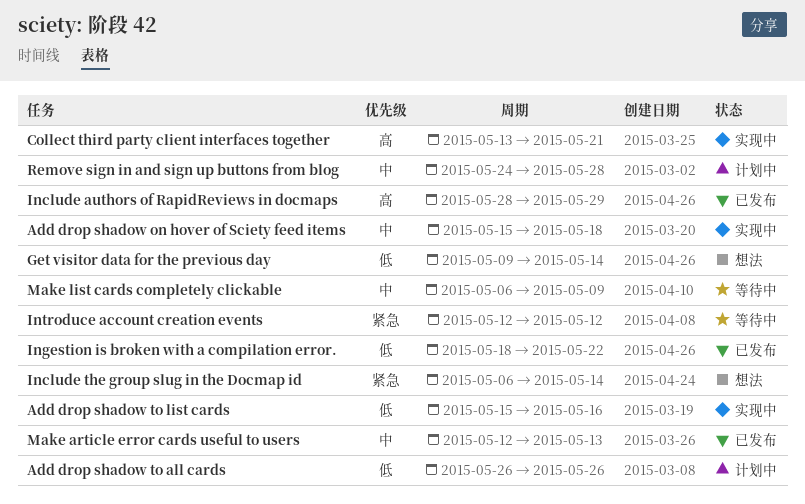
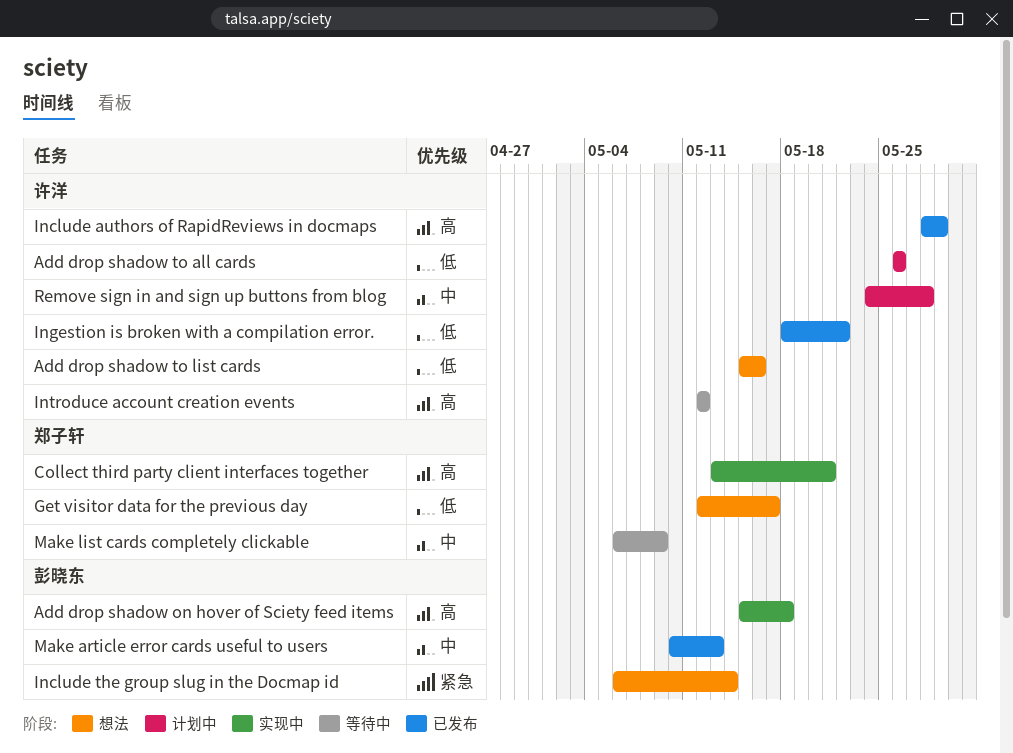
Add drop shadow on hover of Sciety feed items, priority: 中 -> 高
Add drop shadow to list cards, status: 实现中 -> 想法
Get visitor data for the previous day, start: May 9 -> May 12
Get visitor data for the previous day, due: May 14 -> May 17
Introduce account creation events, priority: 紧急 -> 高
Make article error cards useful to users, start: May 12 -> May 10

